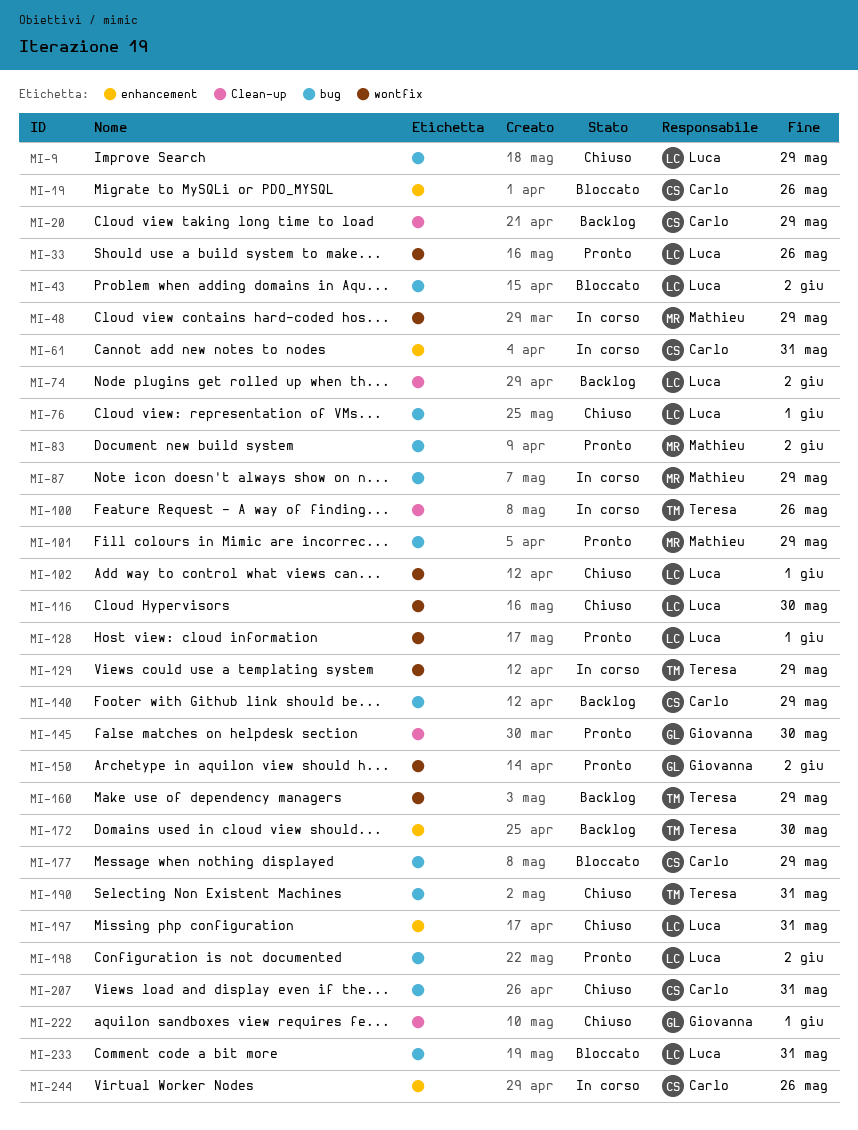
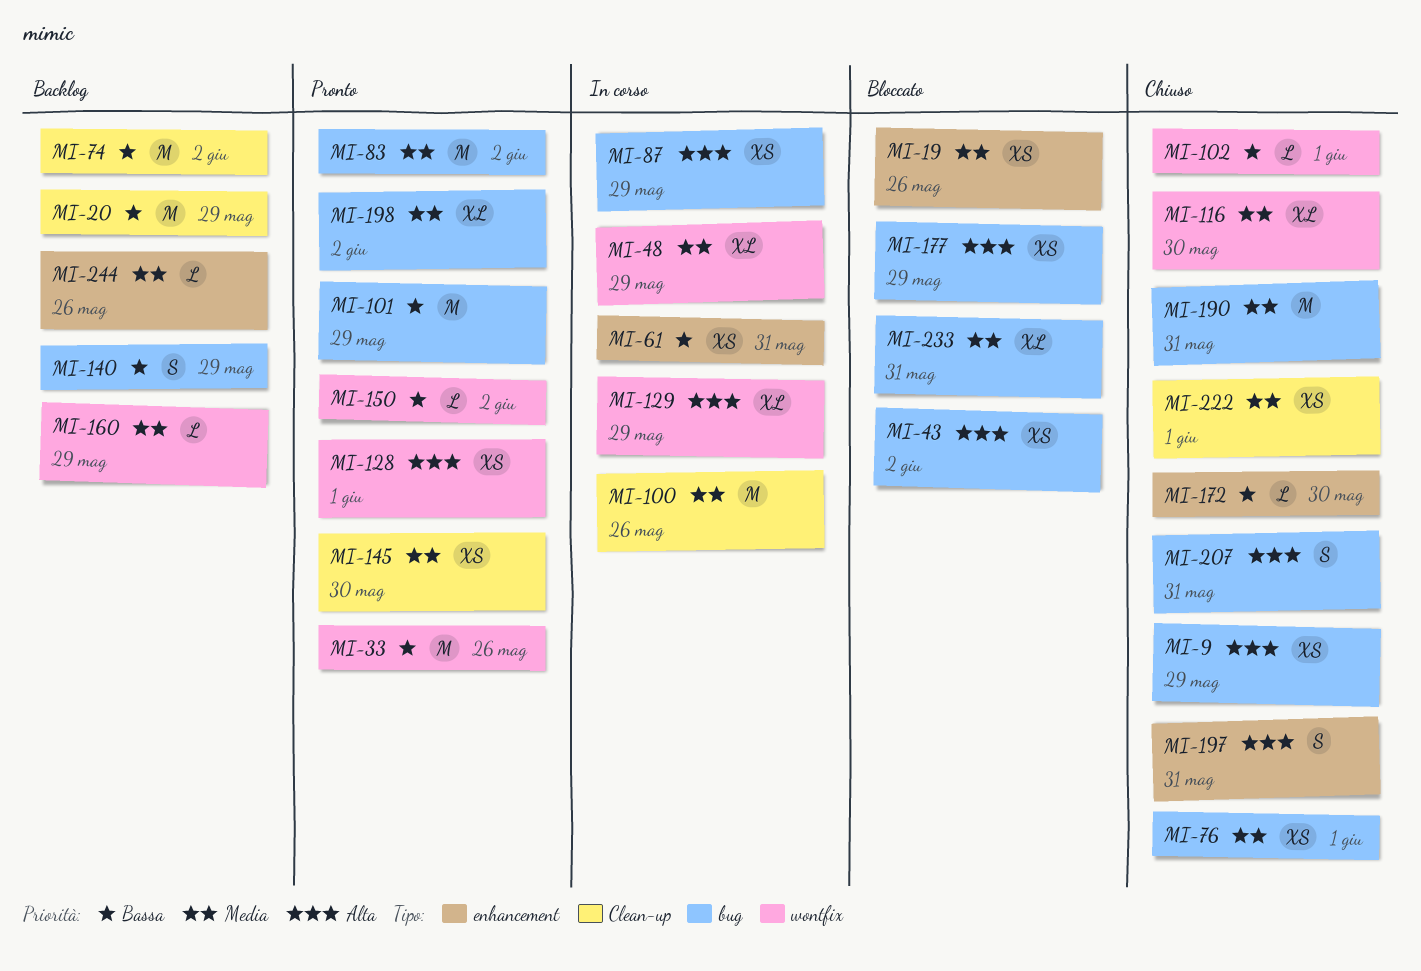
MI-172, status: Backlog -> Chiuso
MI-244, status: In corso -> Backlog

